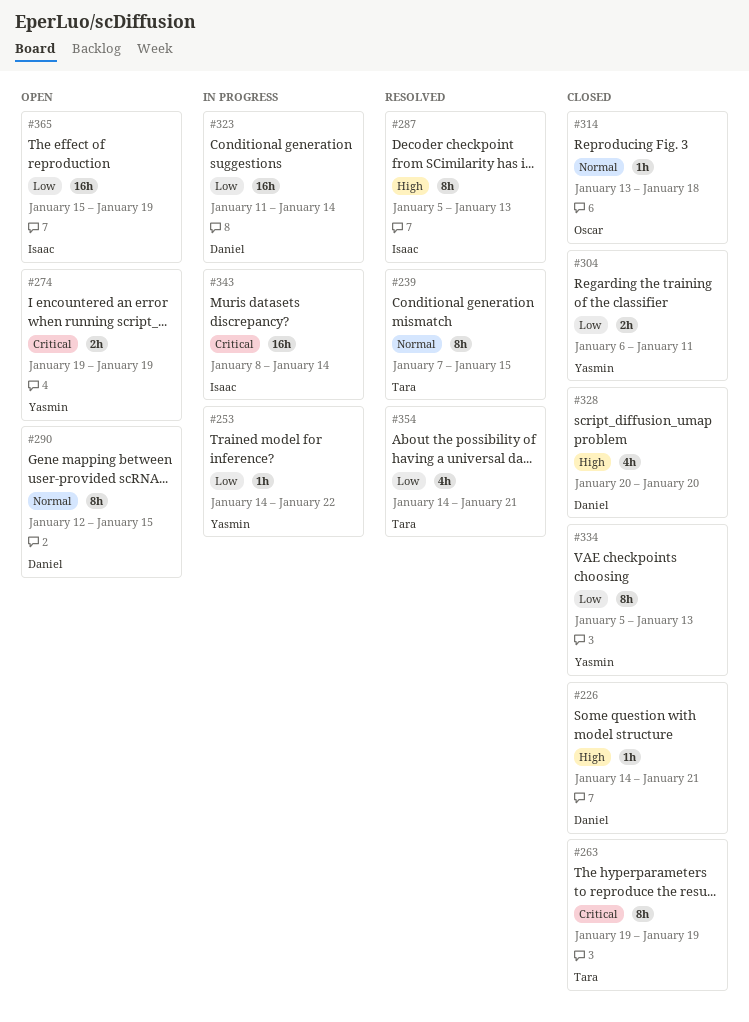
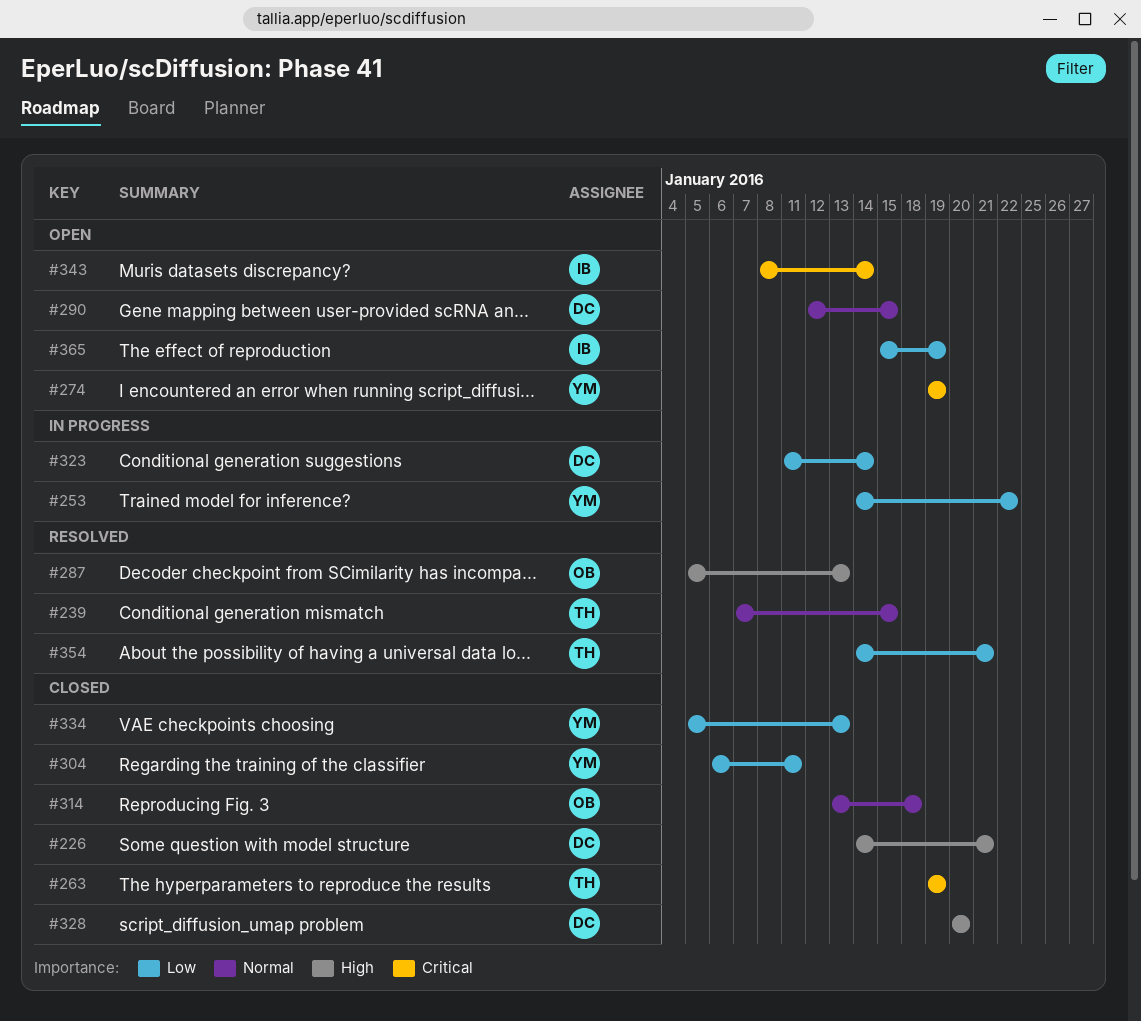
#287, owner: Isaac -> Oscar
#343, status: In progress -> Open

